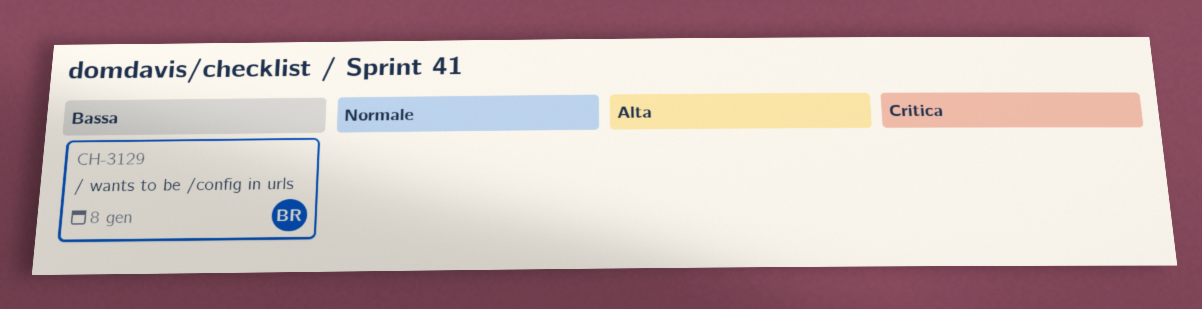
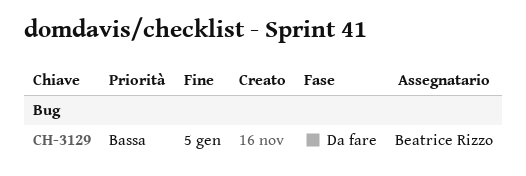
CH-3129, due: Jan 8 -> Jan 5

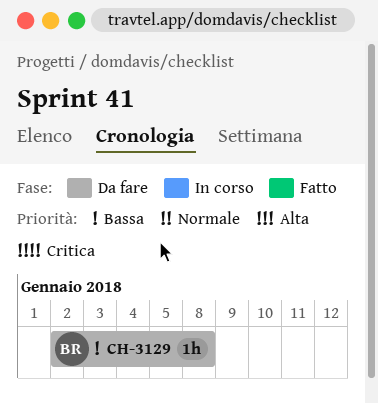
CH-3129, due: Jan 5 -> Jan 8

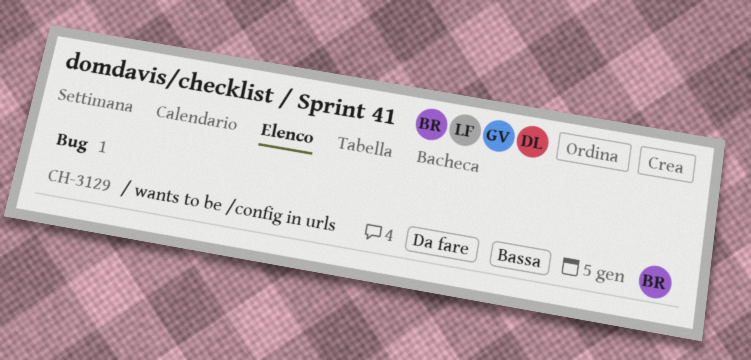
CH-3129, due: Jan 8 -> Jan 5

